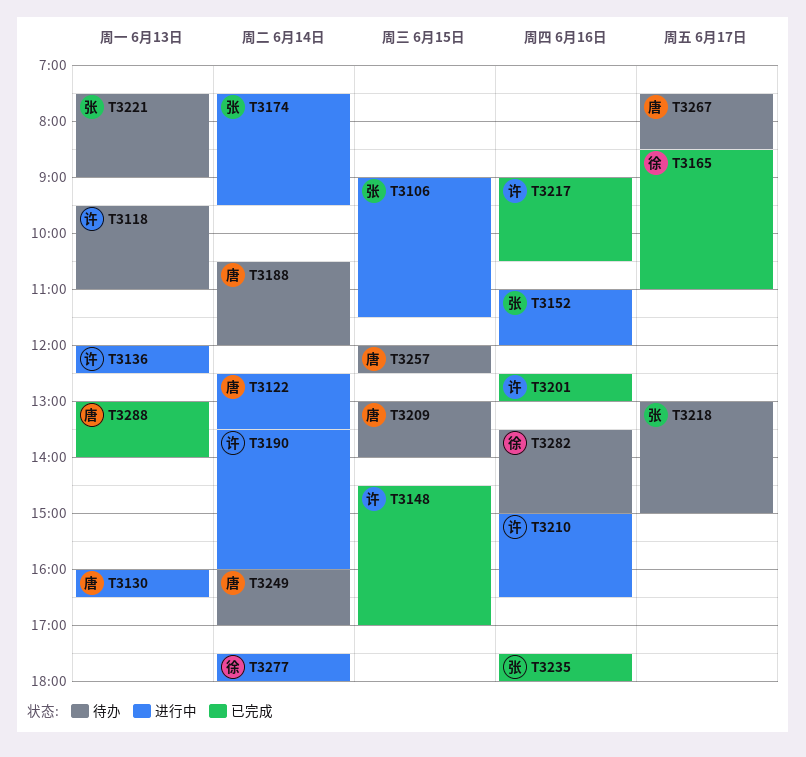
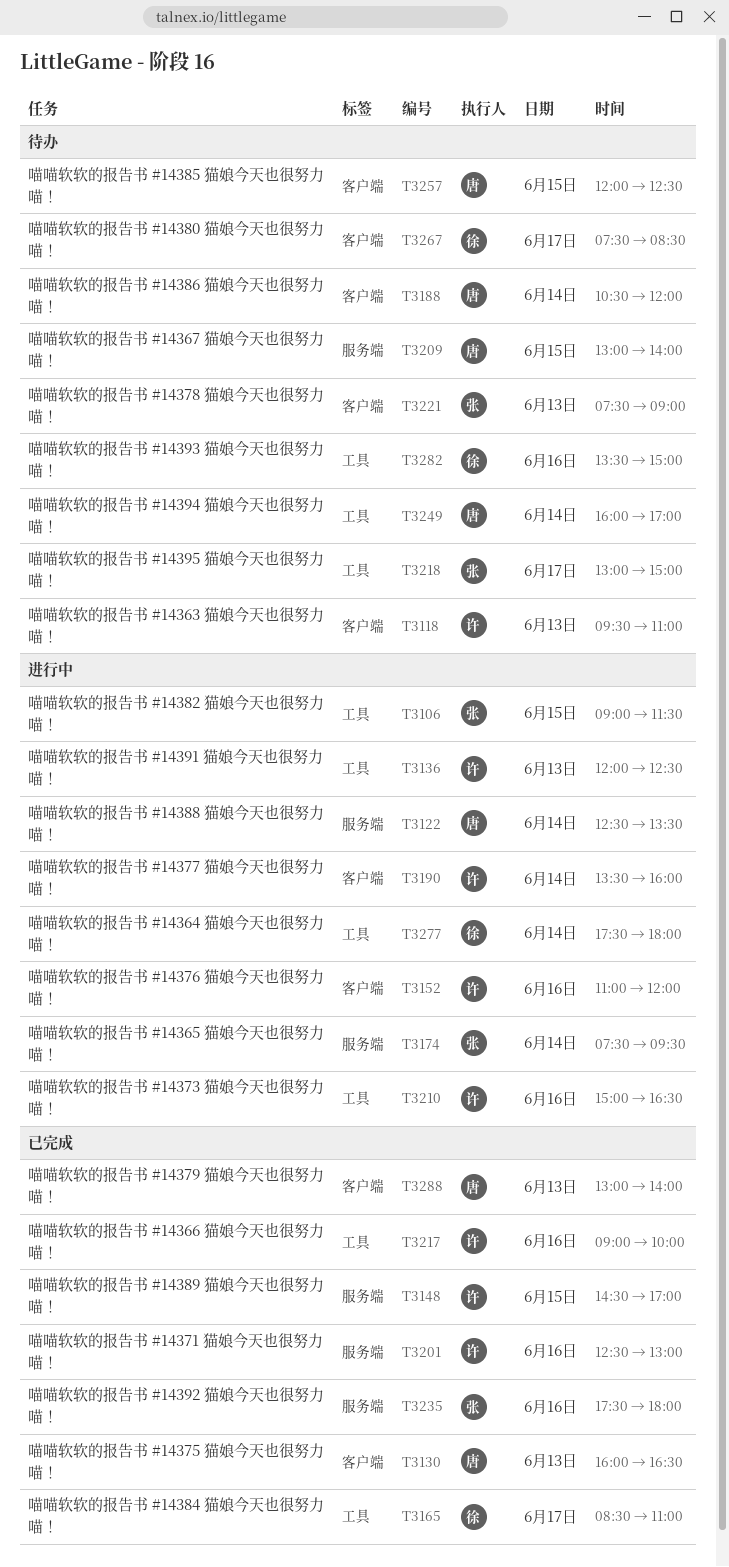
T3130, status: 进行中 -> 已完成
T3152, owner: 张 -> 许
T3217, ends: 10:30 -> 10:00
T3267, owner: 唐 -> 徐

